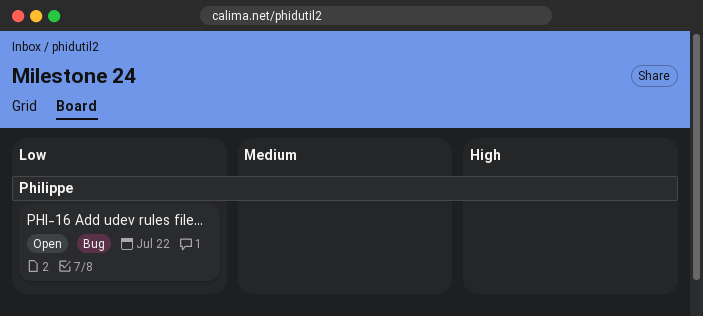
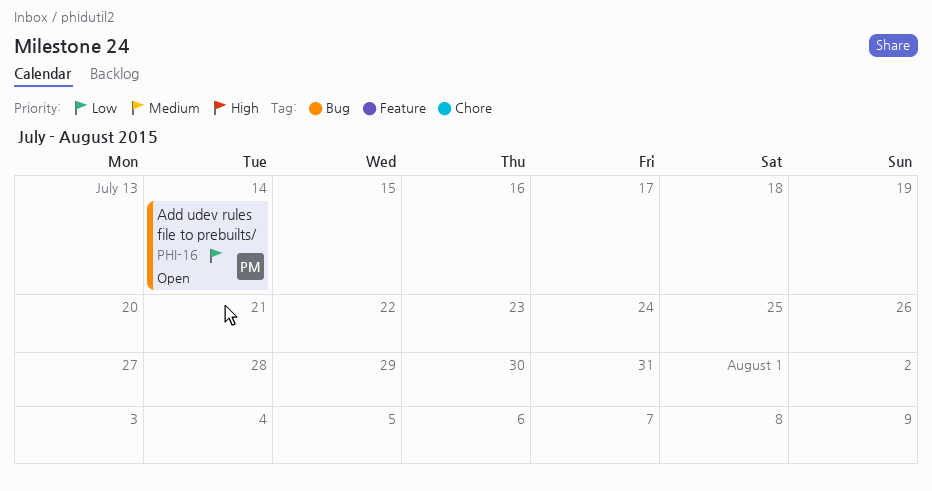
PHI-16, due: Jul 22 -> Jul 14

